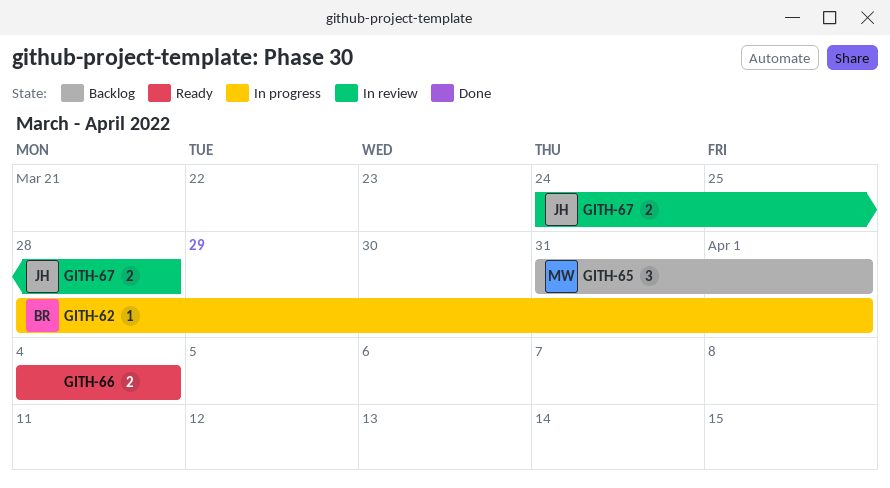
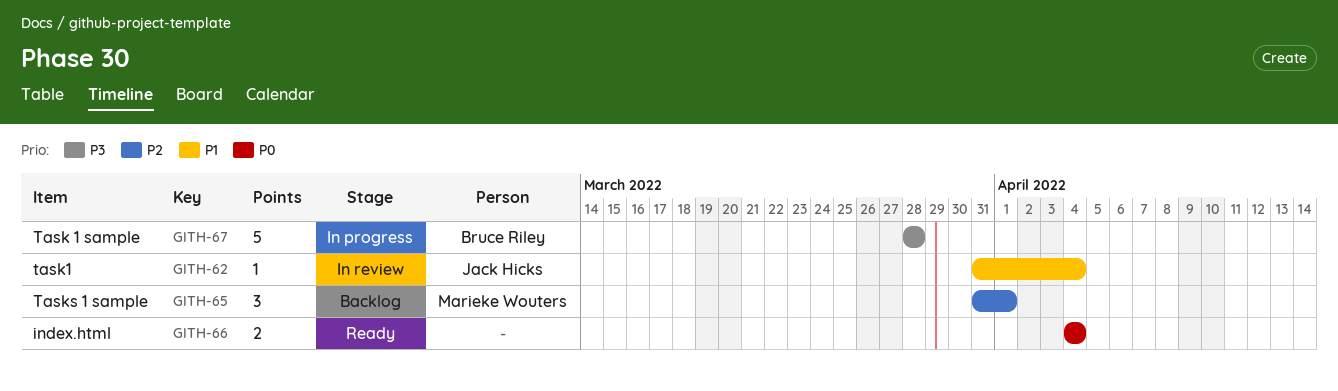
GITH-62, status: In progress -> In review
GITH-62, owner: Bruce Riley -> Jack Hicks
GITH-62, start: Mar 28 -> Mar 31
GITH-62, due: Apr 1 -> Apr 4
GITH-67, status: In review -> In progress
GITH-67, owner: Jack Hicks -> Bruce Riley
GITH-67, estimate: 2 -> 5
GITH-67, start: Mar 24 -> Mar 28

